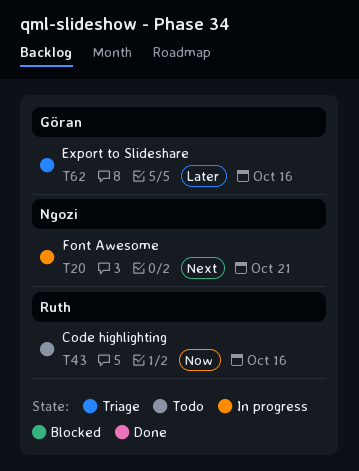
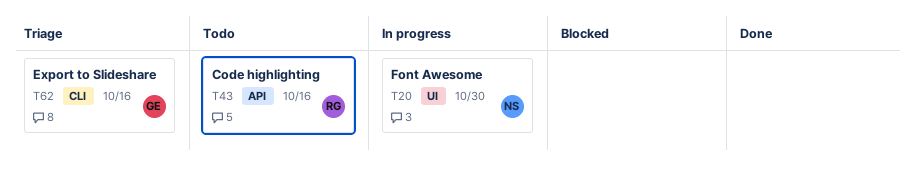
T20, due: Oct 21 -> Oct 30

